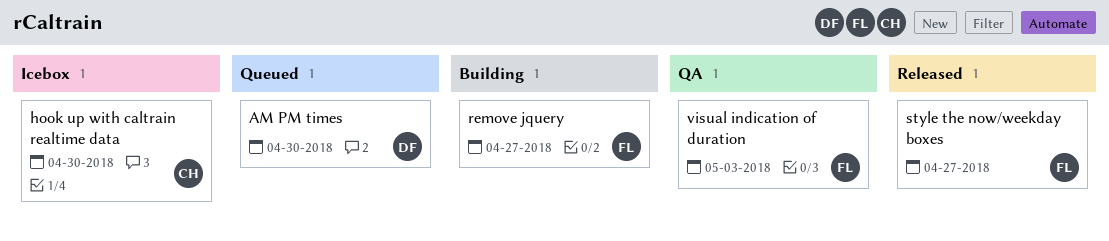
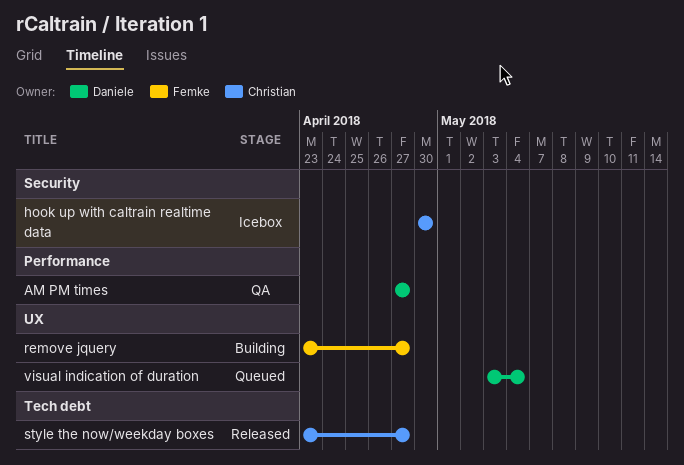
AM PM times, status: Queued -> QA
AM PM times, due: Apr 30 -> Apr 27
style the now/weekday boxes, owner: Femke -> Christian
visual indication of duration, status: QA -> Queued
visual indication of duration, owner: Femke -> Daniele
visual indication of duration, due: May 3 -> May 4

